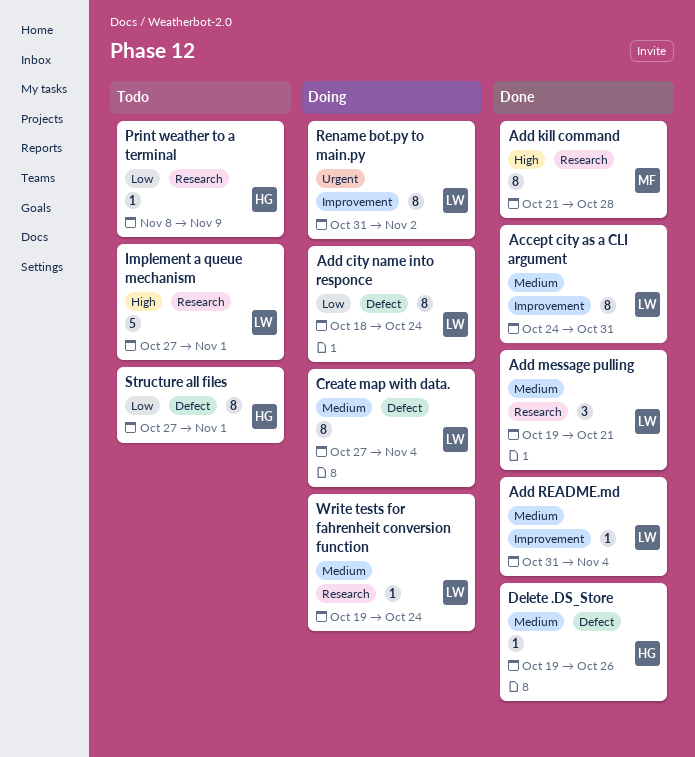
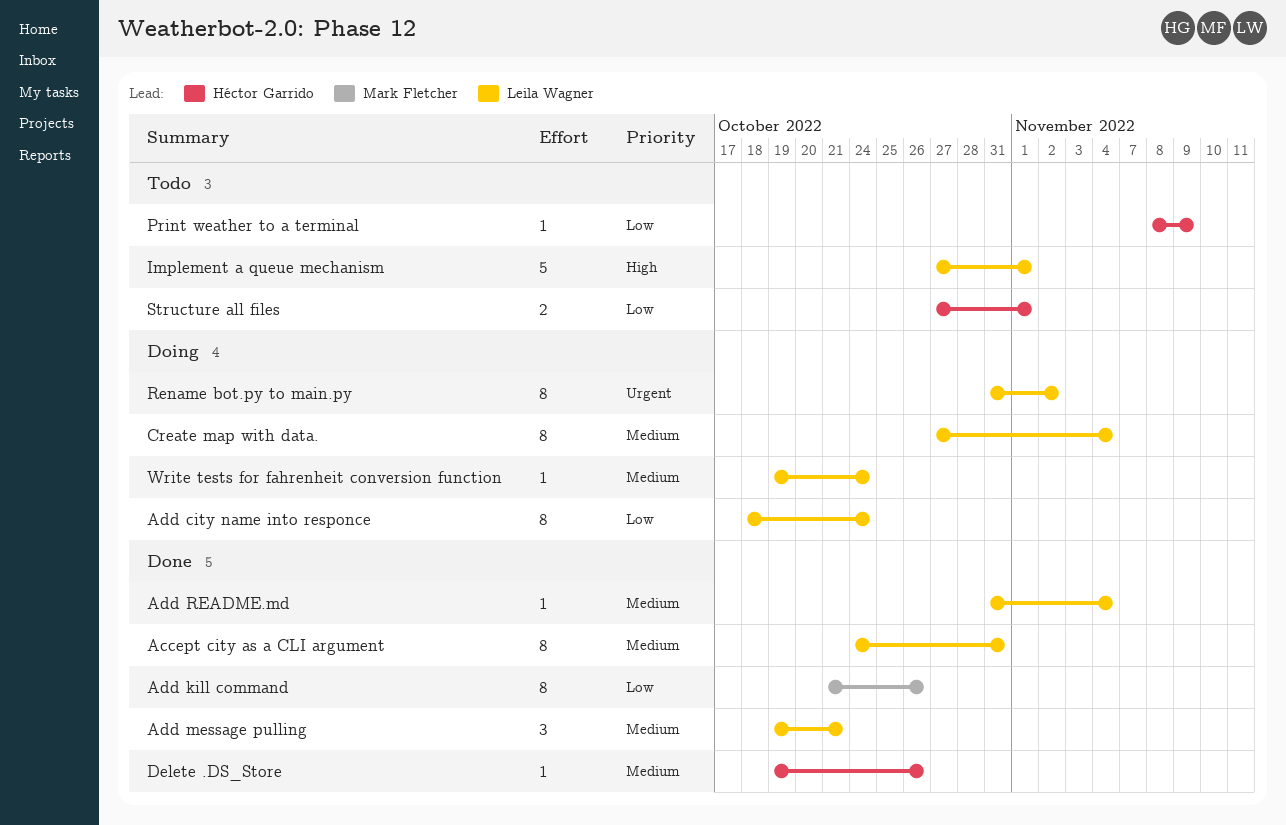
Add kill command, priority: High -> Low
Add kill command, due: Oct 28 -> Oct 26
Structure all files, estimate: 8 -> 2

